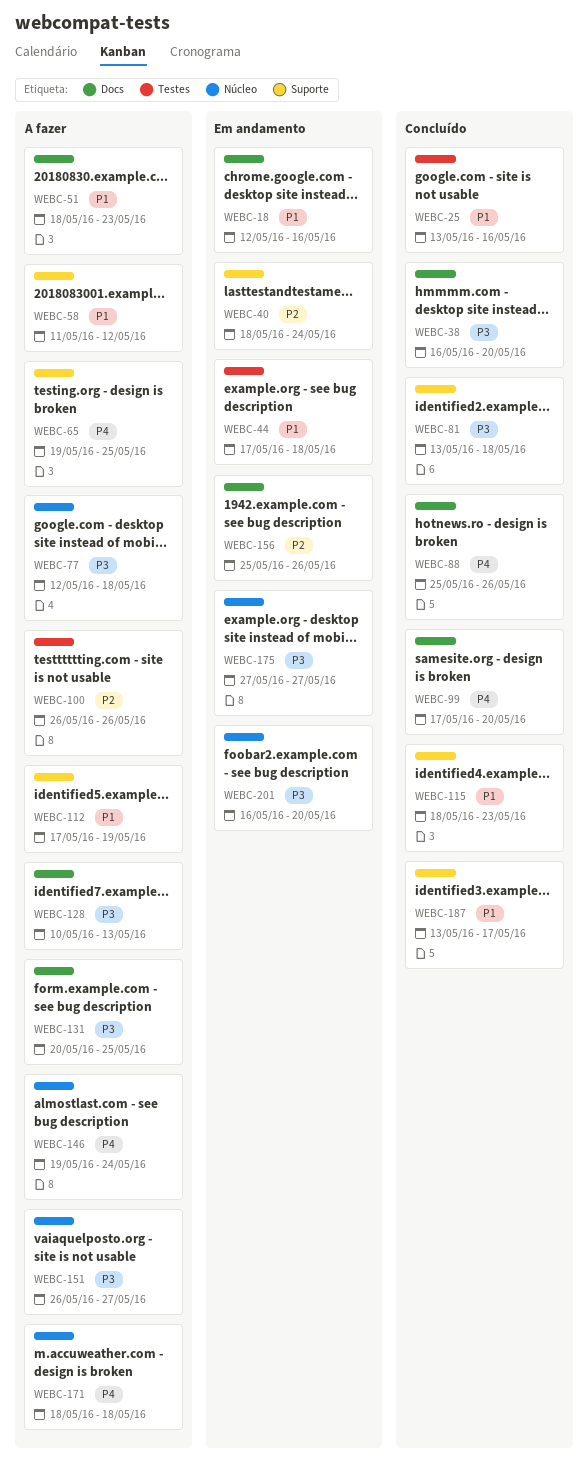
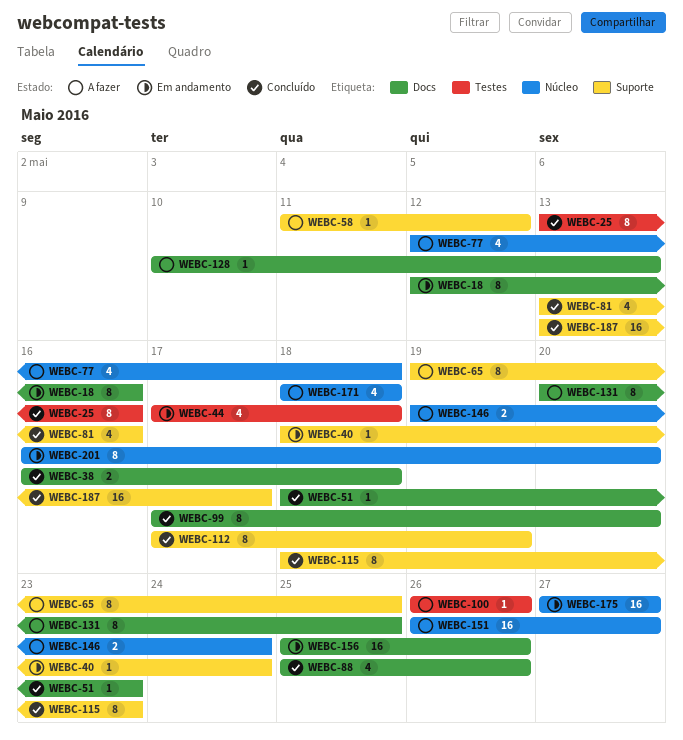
WEBC-38, due: May 20 -> May 18
WEBC-51, status: A fazer -> Concluído
WEBC-81, due: May 18 -> May 16
WEBC-112, status: A fazer -> Concluído

